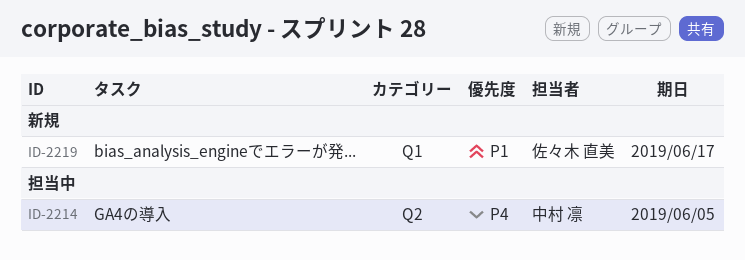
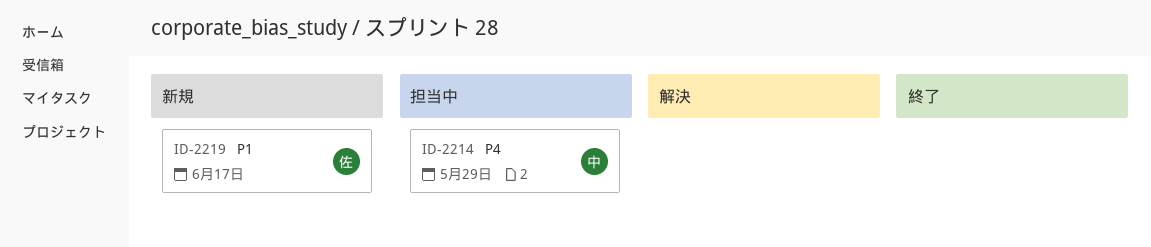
ID-2214, due: Jun 5 -> May 29

